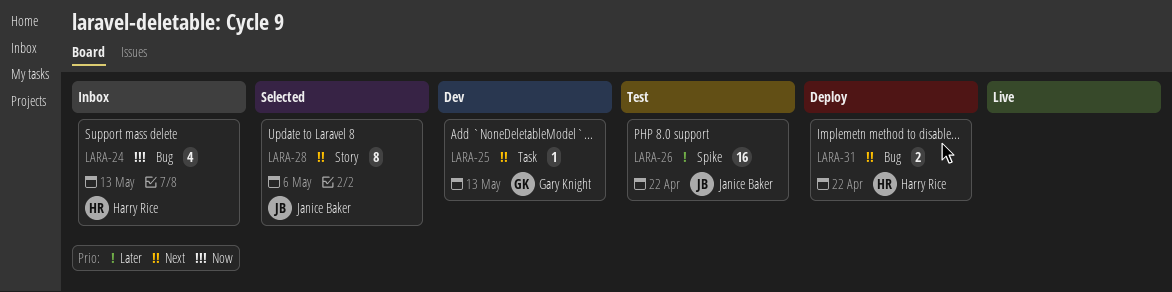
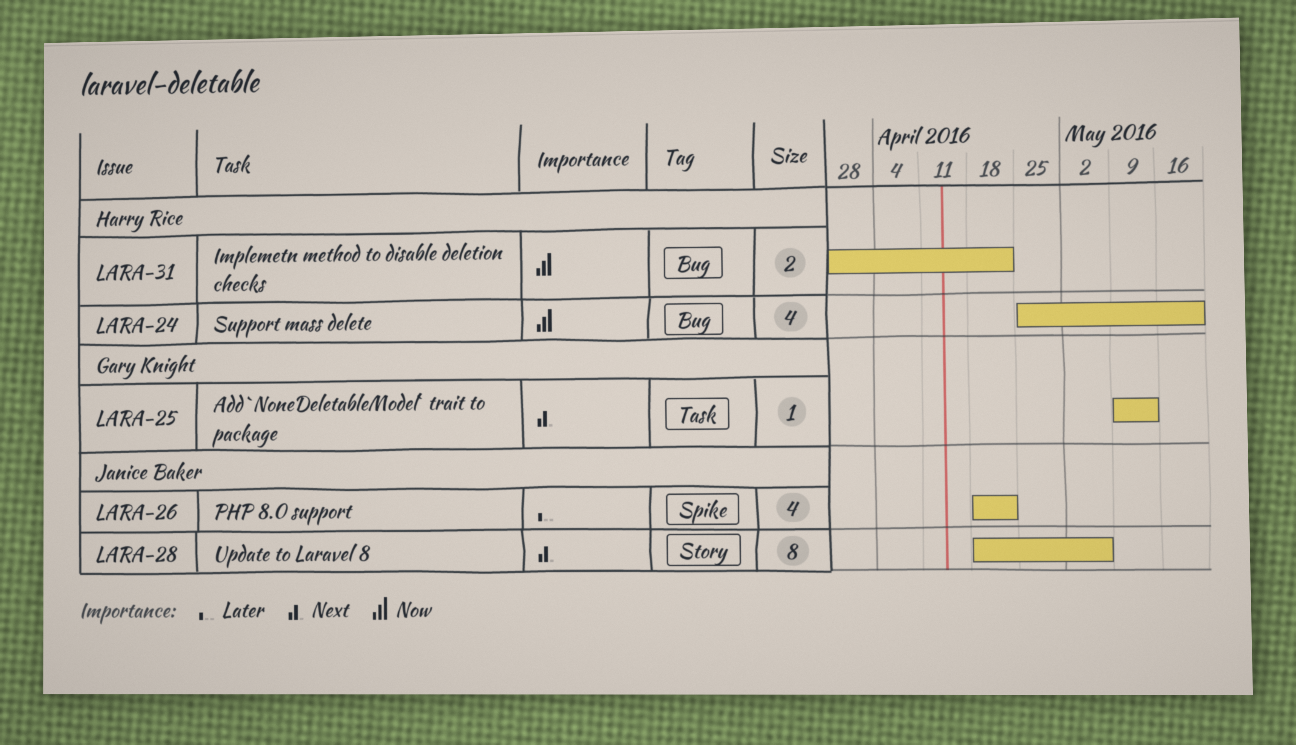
LARA-24, due: May 13 -> May 20
LARA-26, estimate: 16 -> 4
LARA-31, priority: Next -> Now

